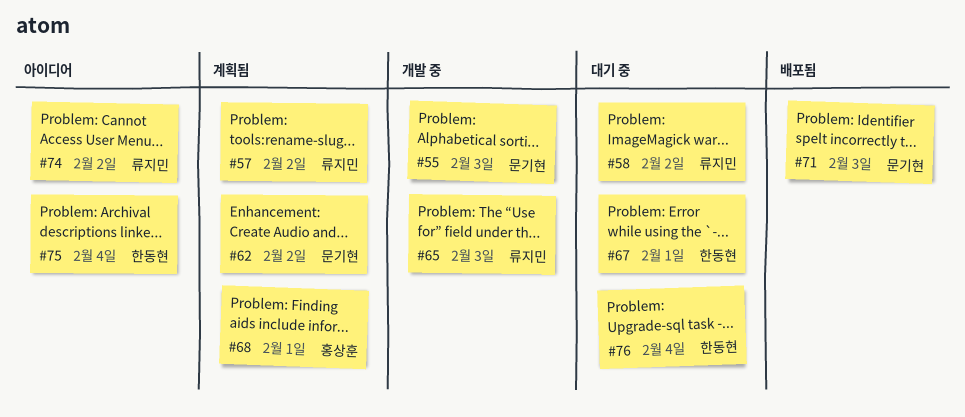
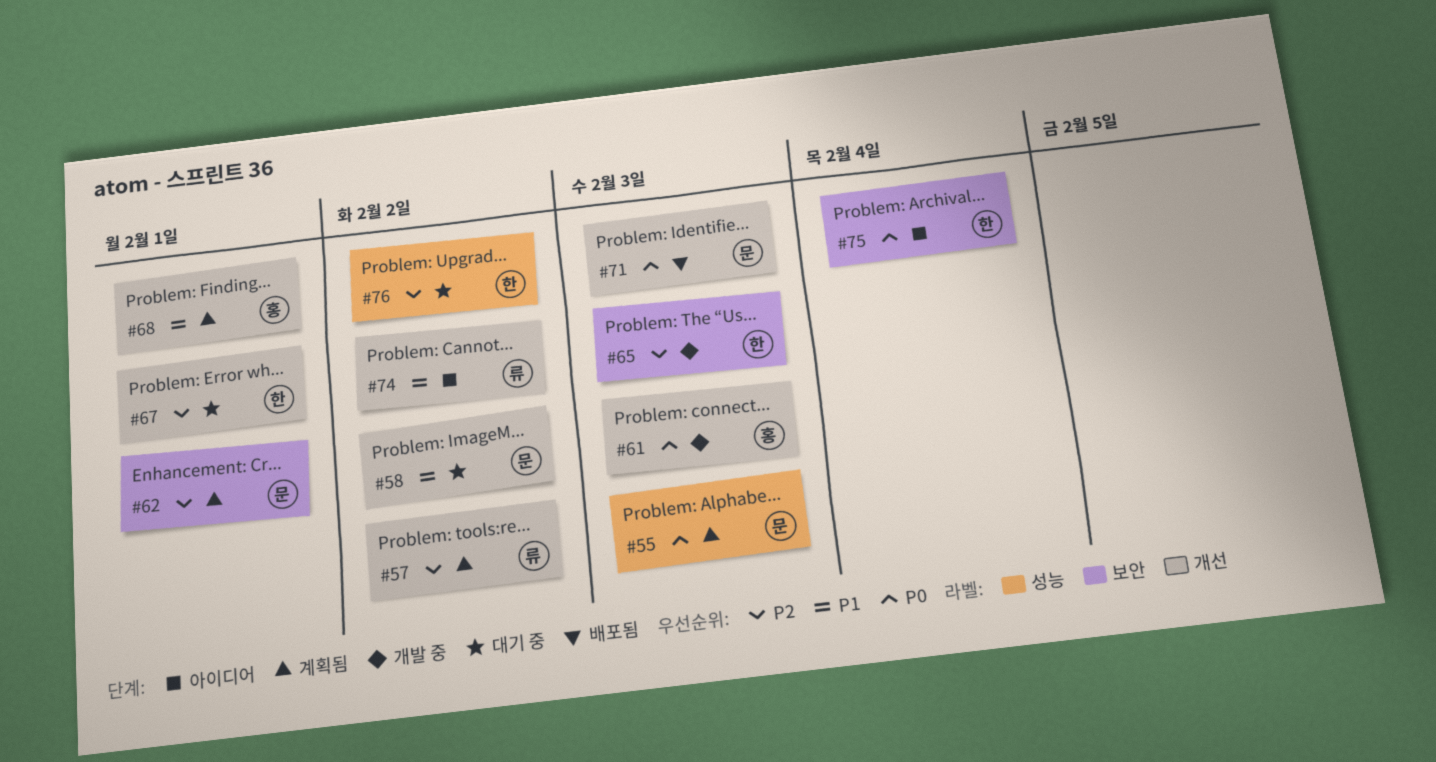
#55, status: 개발 중 -> 계획됨
#58, owner: 류지민 -> 문기현
#61: none -> present
#62, due: Feb 2 -> Feb 1
#65, owner: 류지민 -> 한동현
#76, due: Feb 4 -> Feb 2

